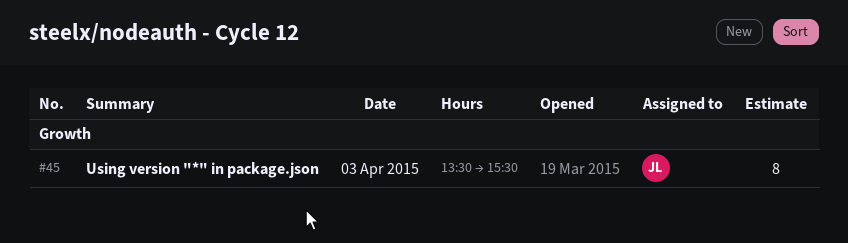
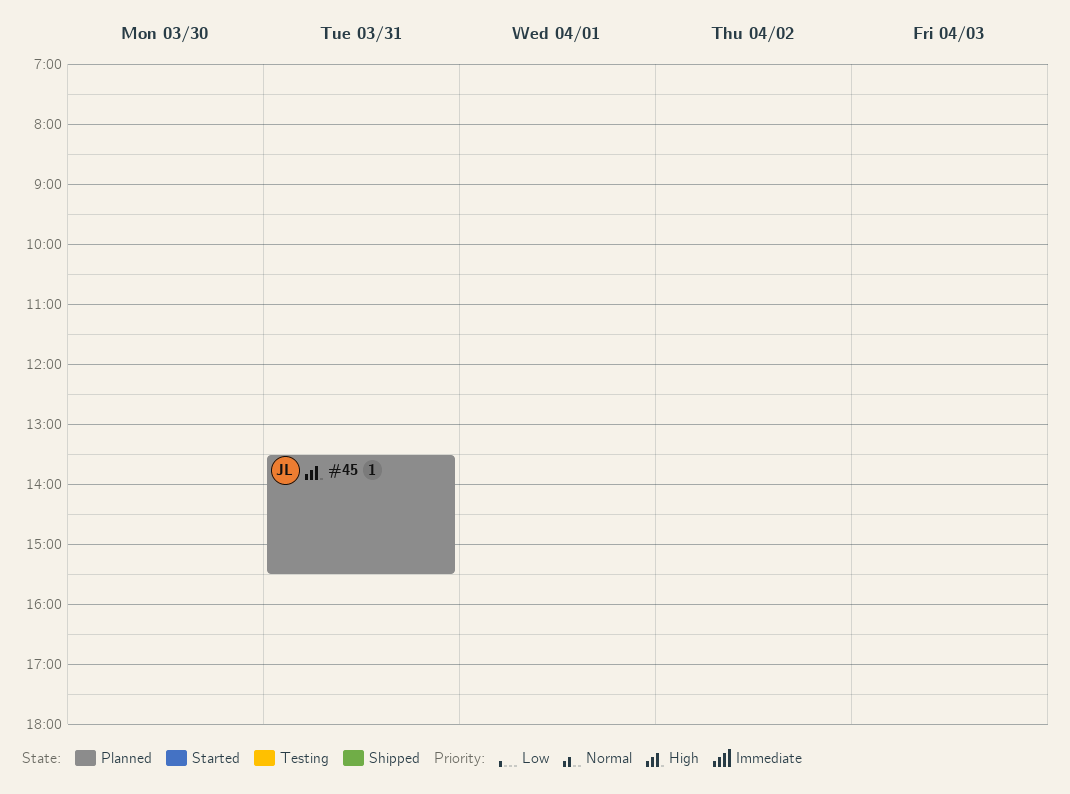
#45, estimate: 8 -> 1
#45, day: Apr 3 -> Mar 31

